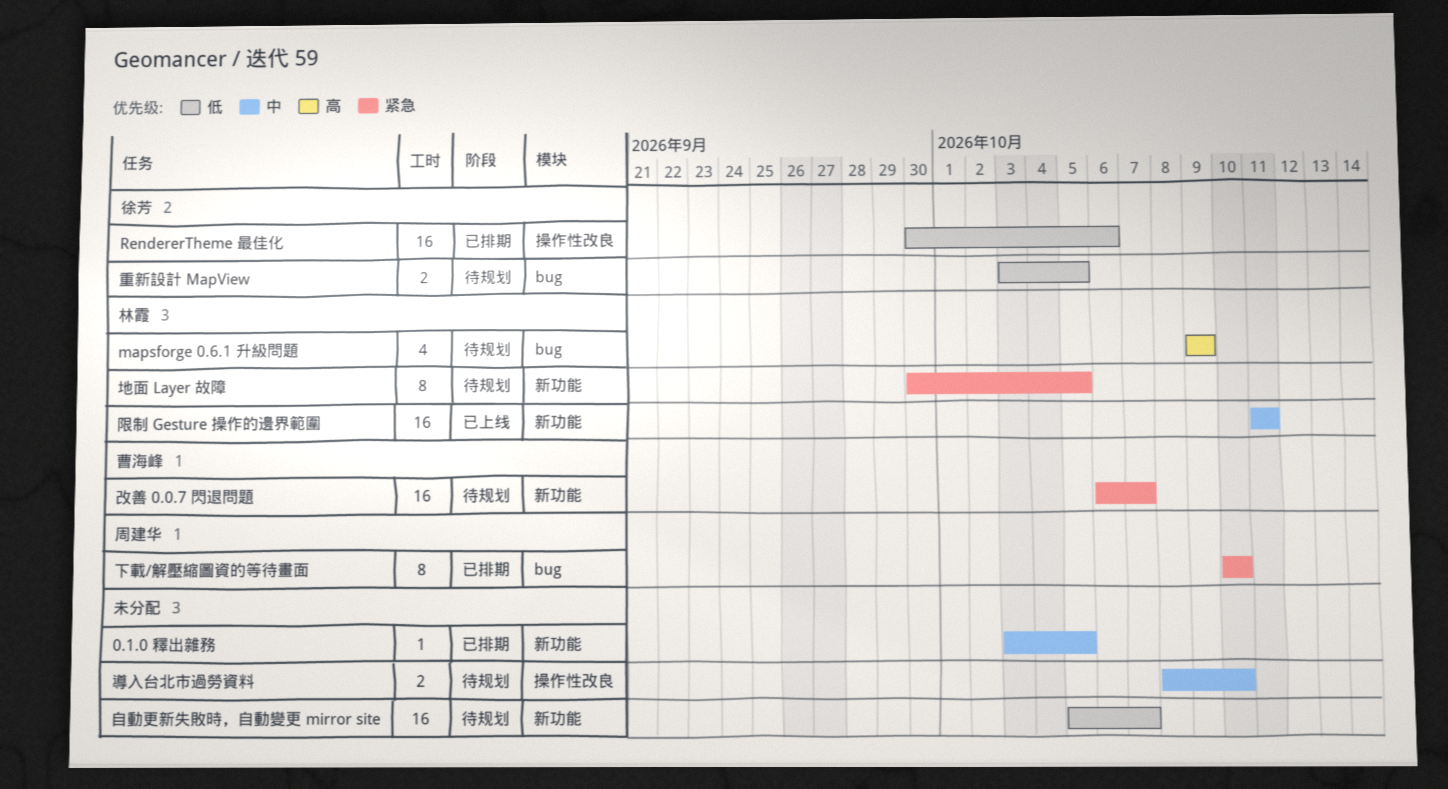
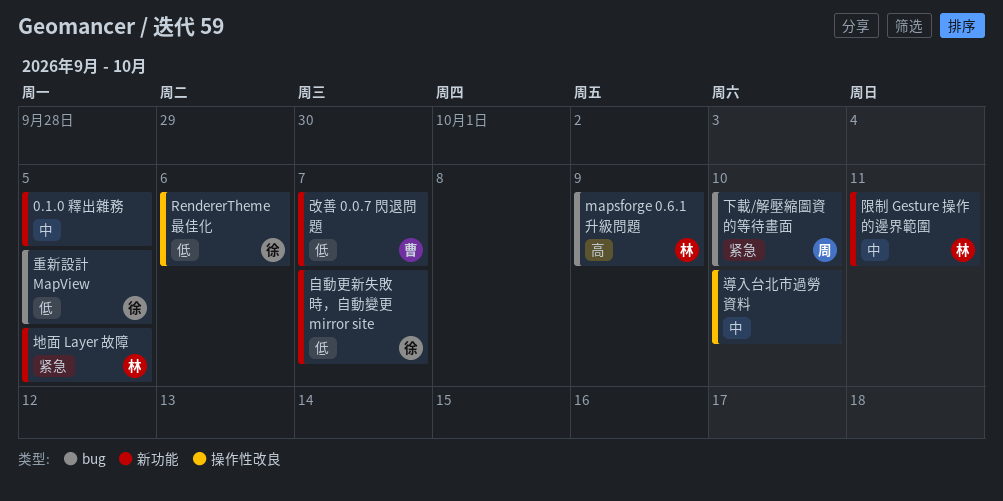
改善 0.0.7 閃退問題, priority: 紧急 -> 低
自動更新失敗時，自動變更 mirror site, owner: none -> 徐芳

